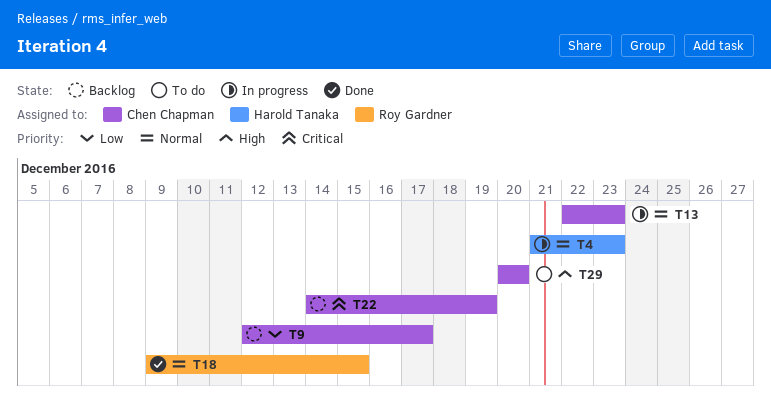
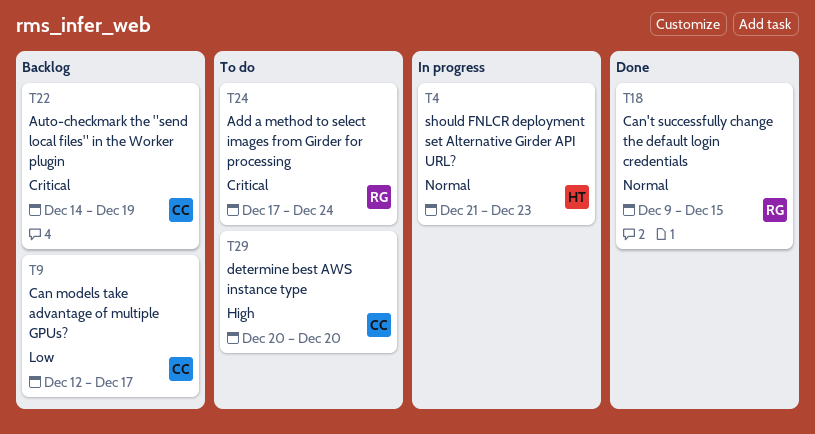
T13: present -> none
T24: none -> present

